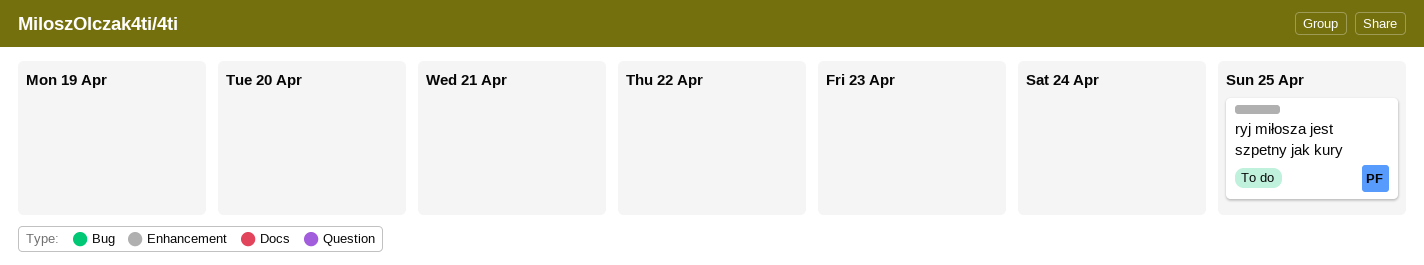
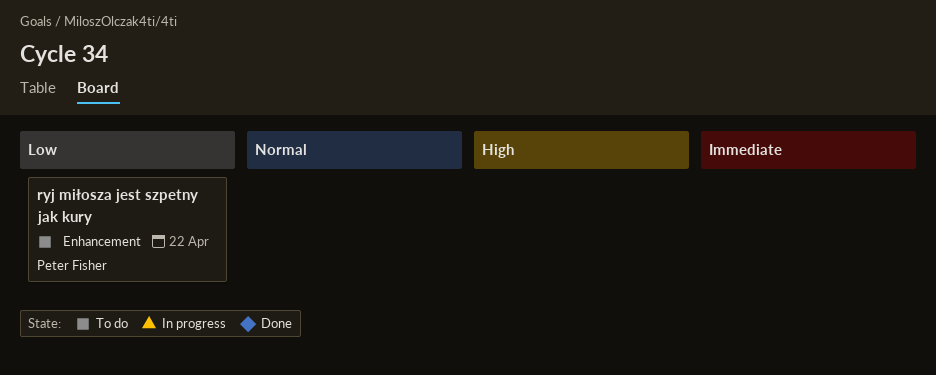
ryj miłosza jest szpetny jak kury, due: Apr 25 -> Apr 22

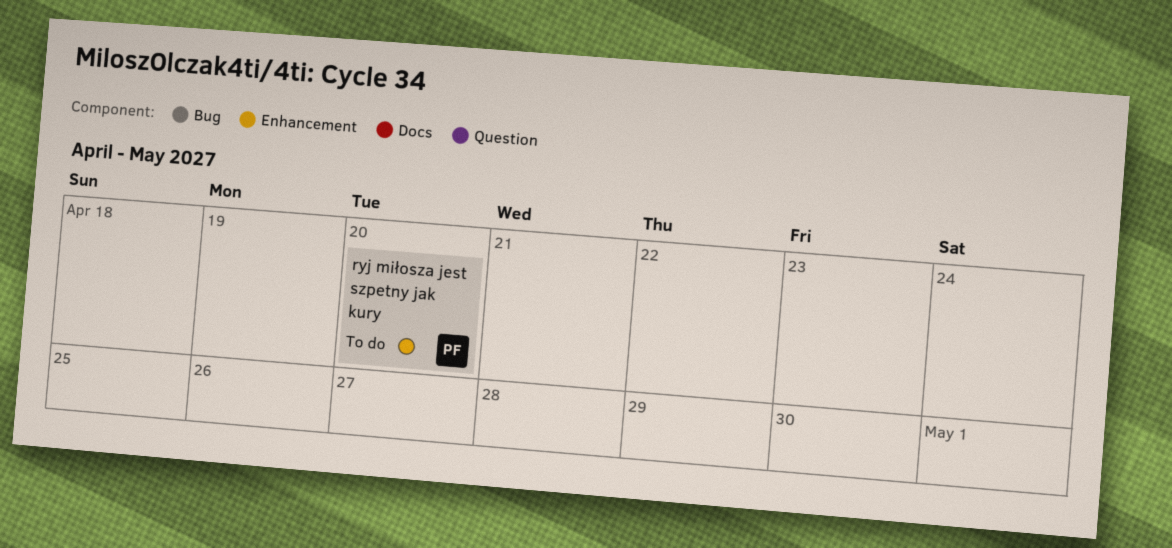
ryj miłosza jest szpetny jak kury, due: Apr 22 -> Apr 20

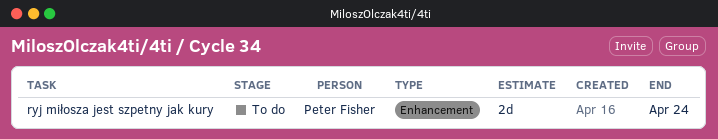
ryj miłosza jest szpetny jak kury, due: Apr 20 -> Apr 24

